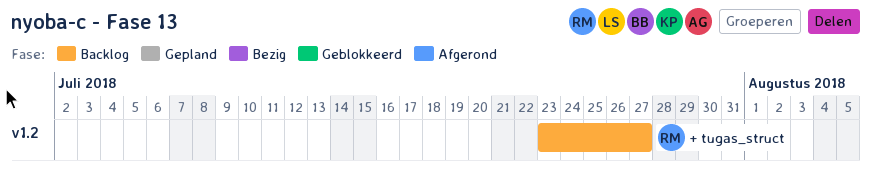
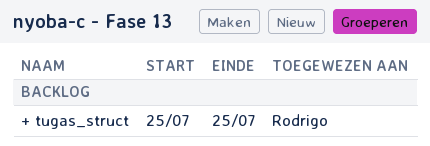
+ tugas_struct, start: Jul 23 -> Jul 25
+ tugas_struct, due: Jul 27 -> Jul 25

